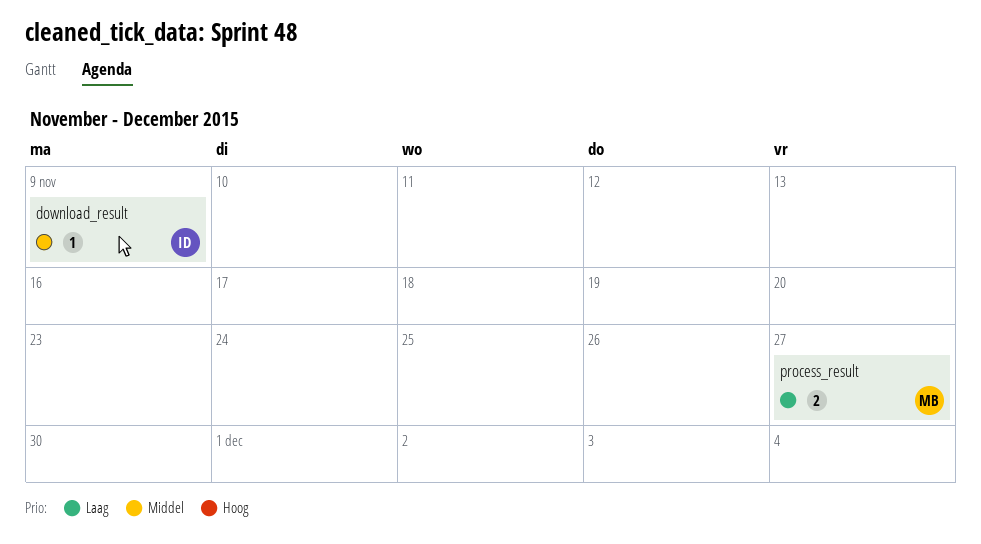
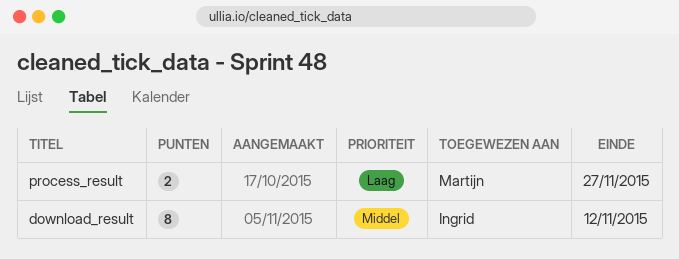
download_result, estimate: 1 -> 8
download_result, due: Nov 9 -> Nov 12

